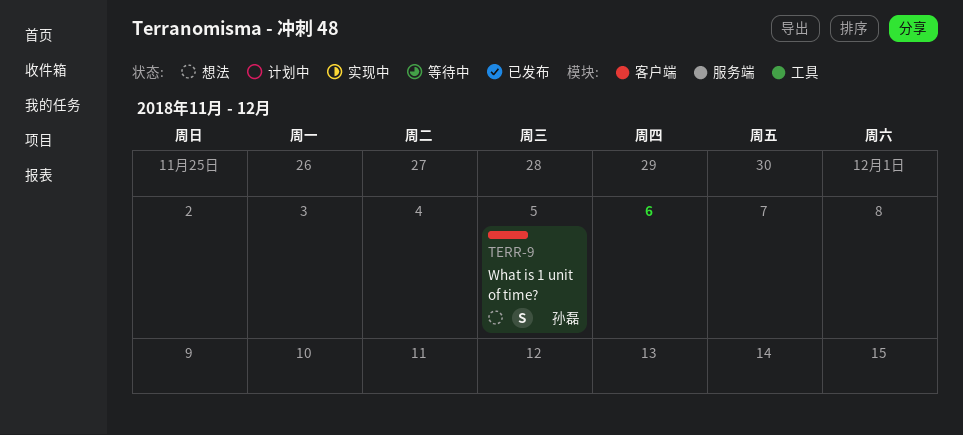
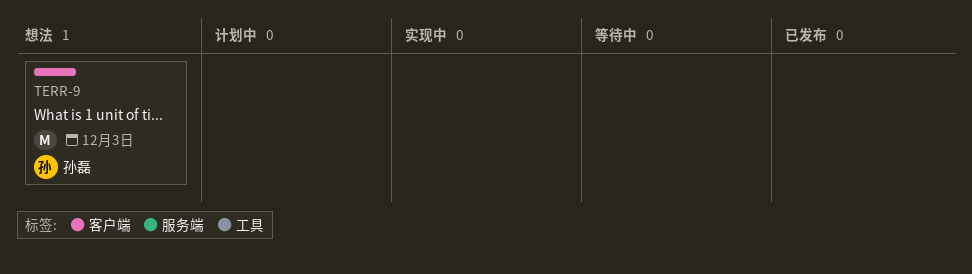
TERR-9, estimate: S -> M
TERR-9, due: Dec 5 -> Dec 3

